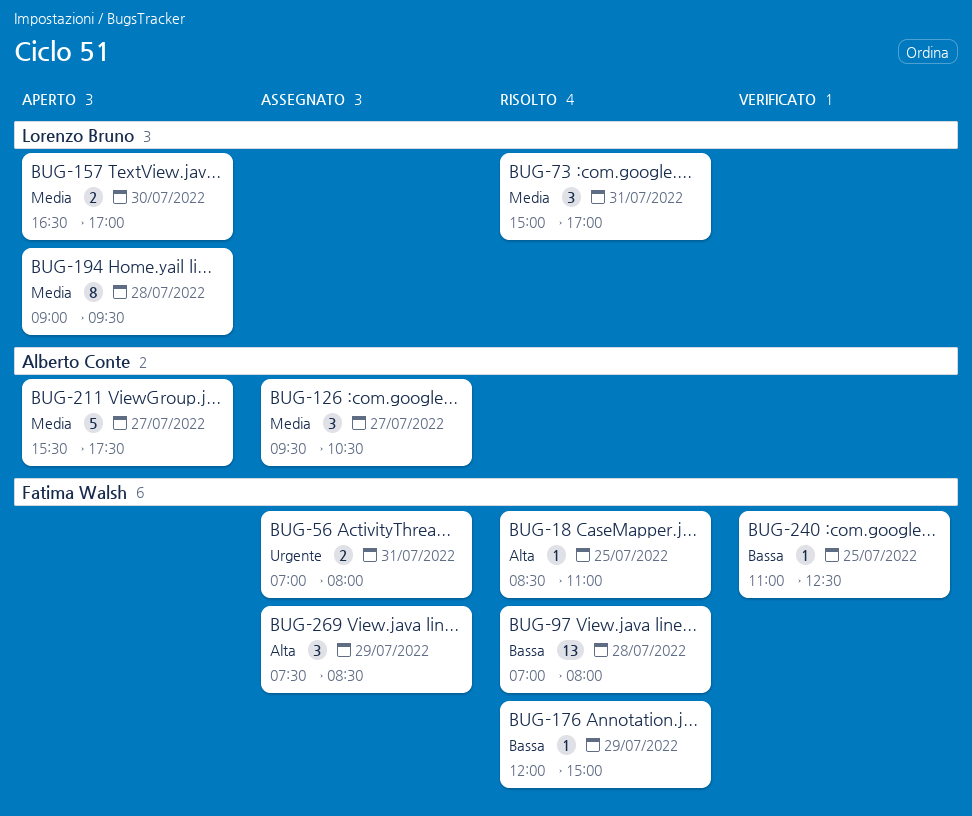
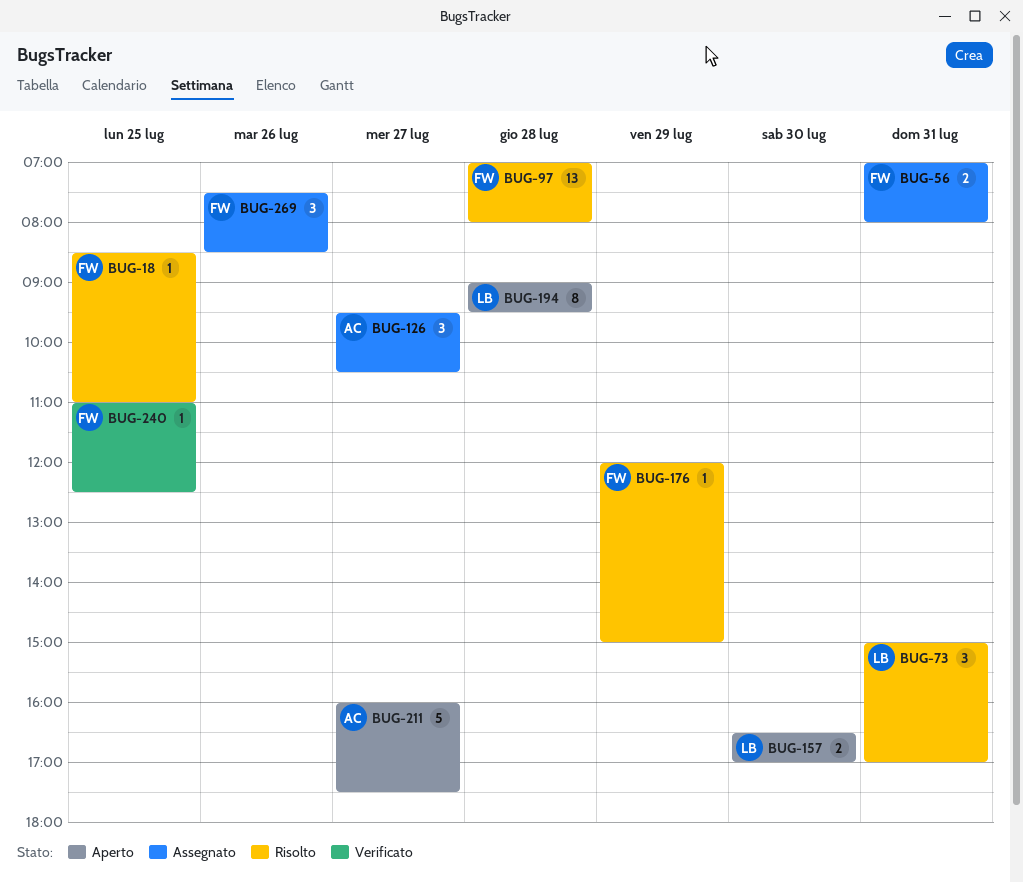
BUG-211, begins: 15:30 -> 16:00
BUG-269, day: Jul 29 -> Jul 26

